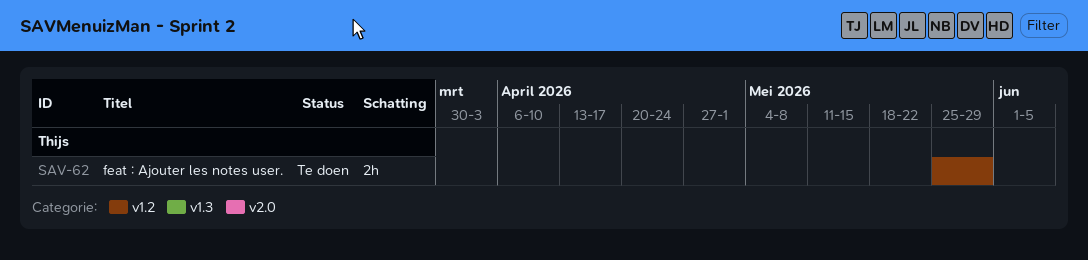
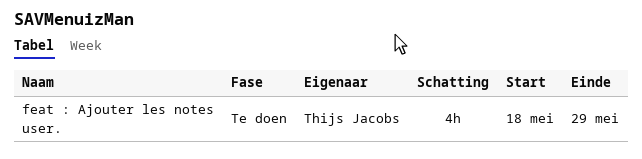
feat : Ajouter les notes user., estimate: 2h -> 4h
feat : Ajouter les notes user., start: May 25 -> May 18

